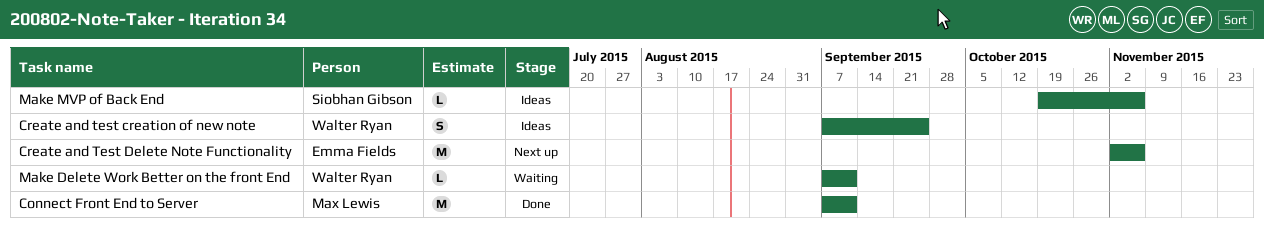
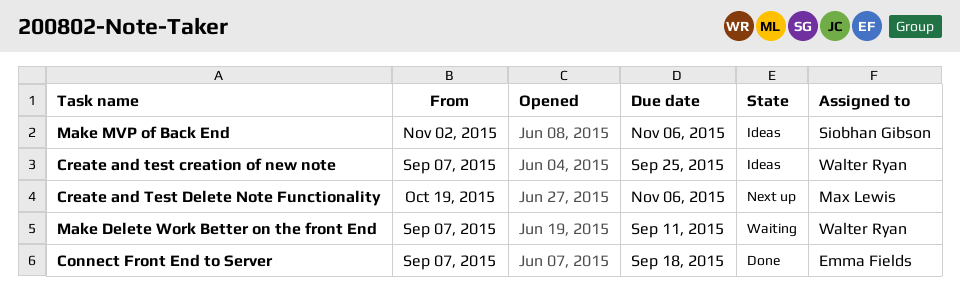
Connect Front End to Server, owner: Max Lewis -> Emma Fields
Connect Front End to Server, due: Sep 11 -> Sep 18
Create and Test Delete Note Functionality, owner: Emma Fields -> Max Lewis
Create and Test Delete Note Functionality, start: Nov 2 -> Oct 19
Make MVP of Back End, start: Oct 19 -> Nov 2

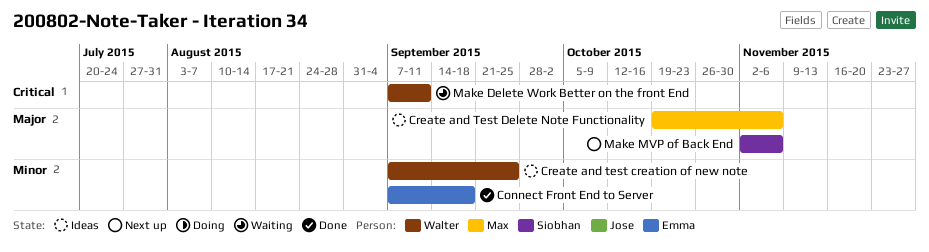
Create and Test Delete Note Functionality, status: Next up -> Ideas
Make MVP of Back End, status: Ideas -> Next up

